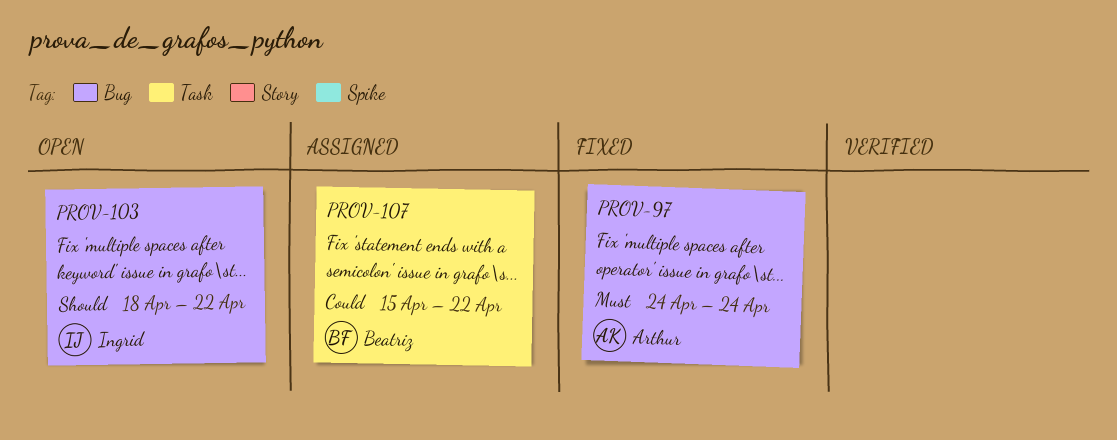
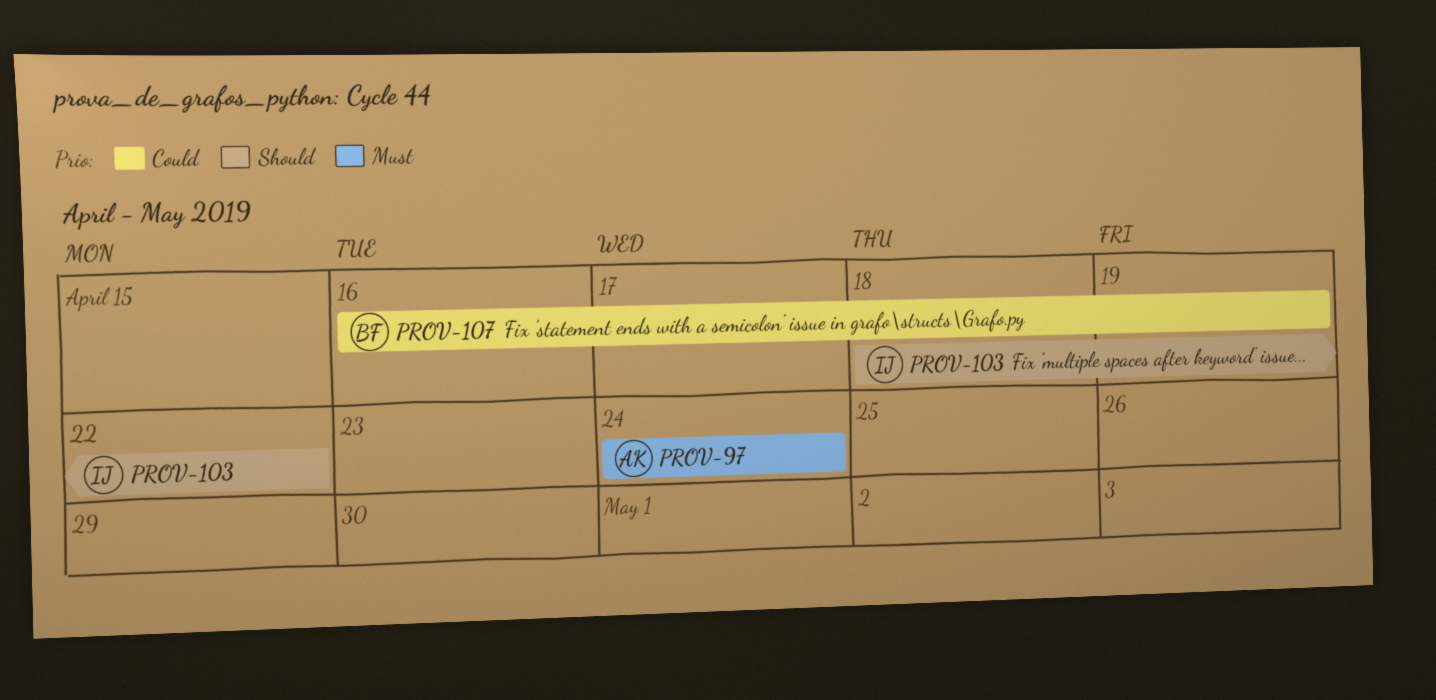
PROV-107, start: Apr 15 -> Apr 16
PROV-107, due: Apr 22 -> Apr 19

